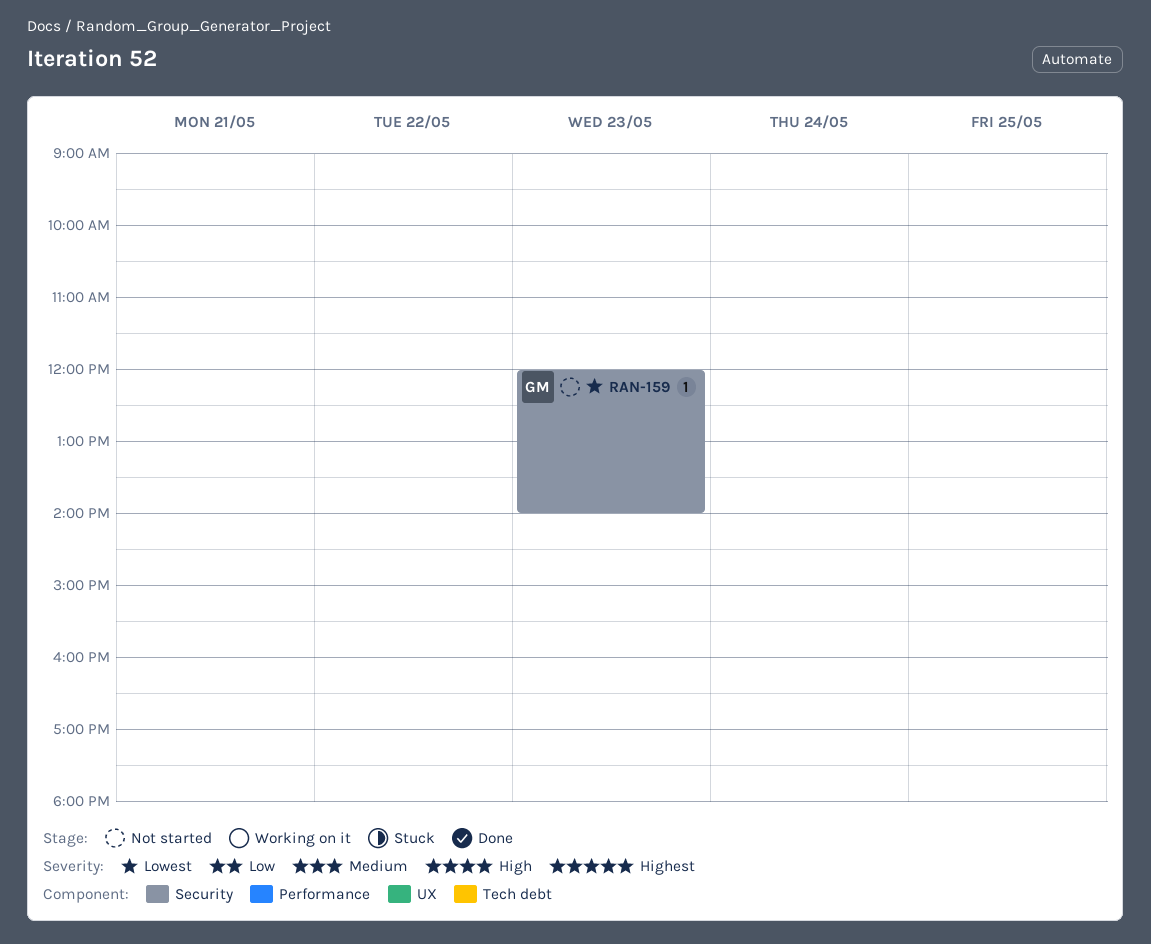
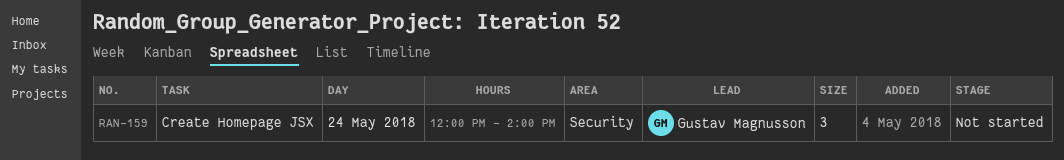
RAN-159, estimate: 1 -> 3
RAN-159, day: May 23 -> May 24

